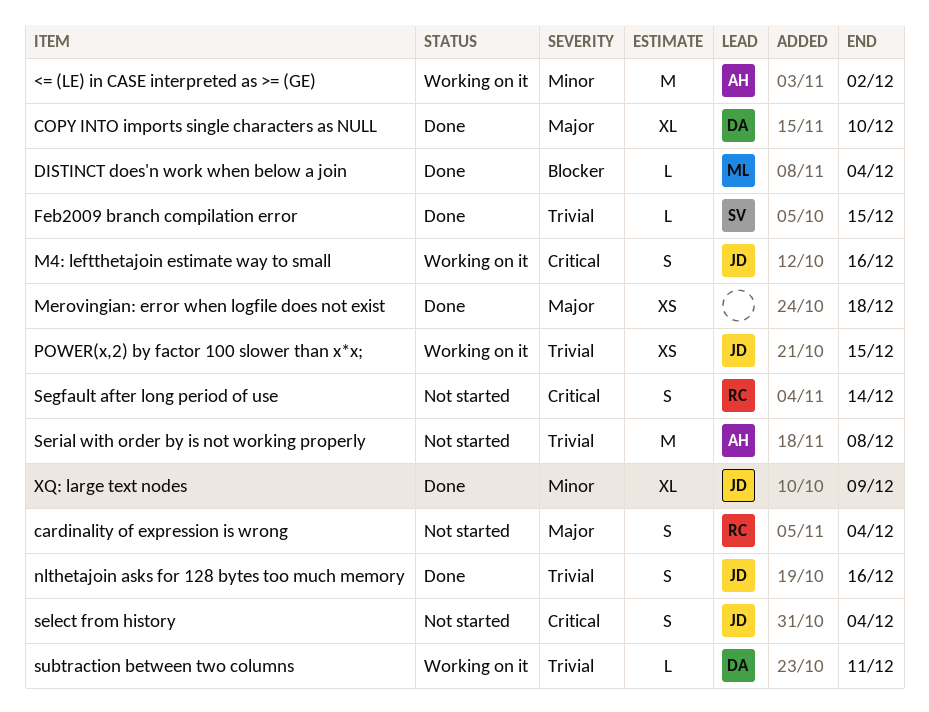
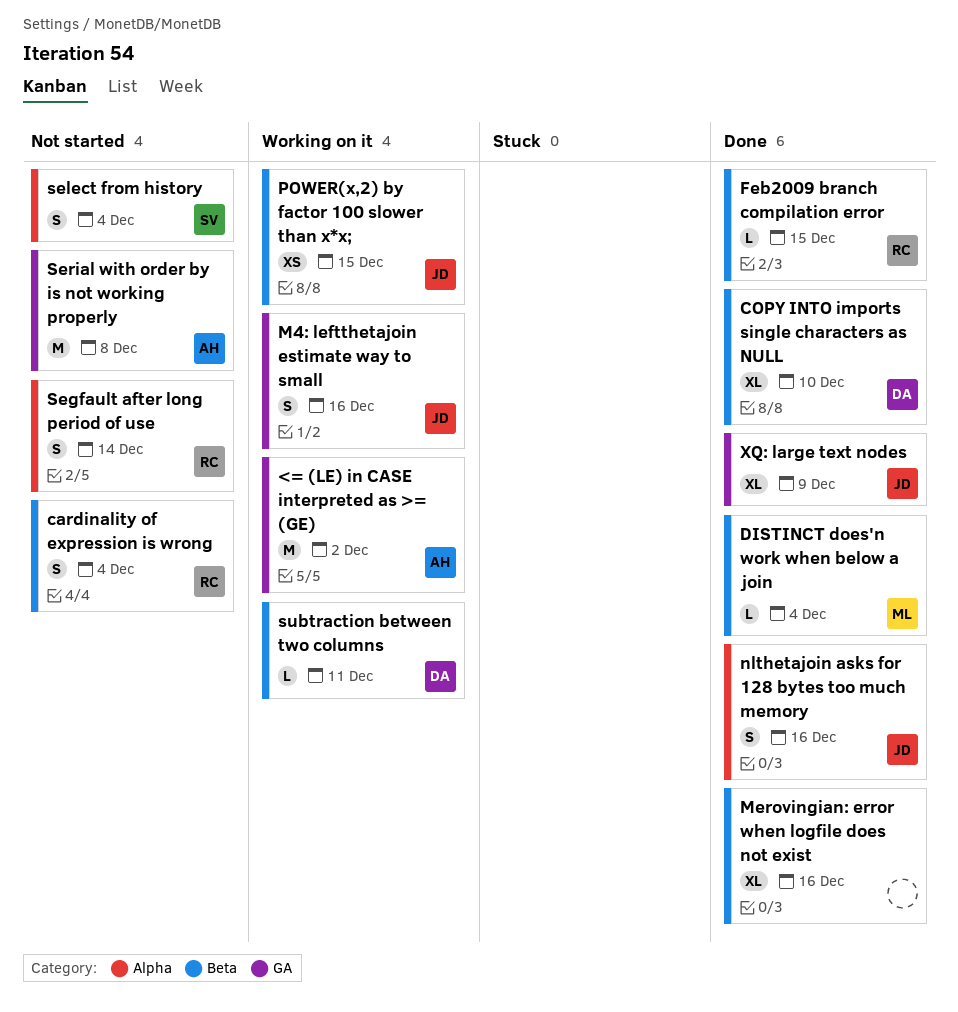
Feb2009 branch compilation error, owner: SV -> RC
Merovingian: error when logfile does not exist, estimate: XS -> XL
Merovingian: error when logfile does not exist, due: Dec 18 -> Dec 16
select from history, owner: JD -> SV

